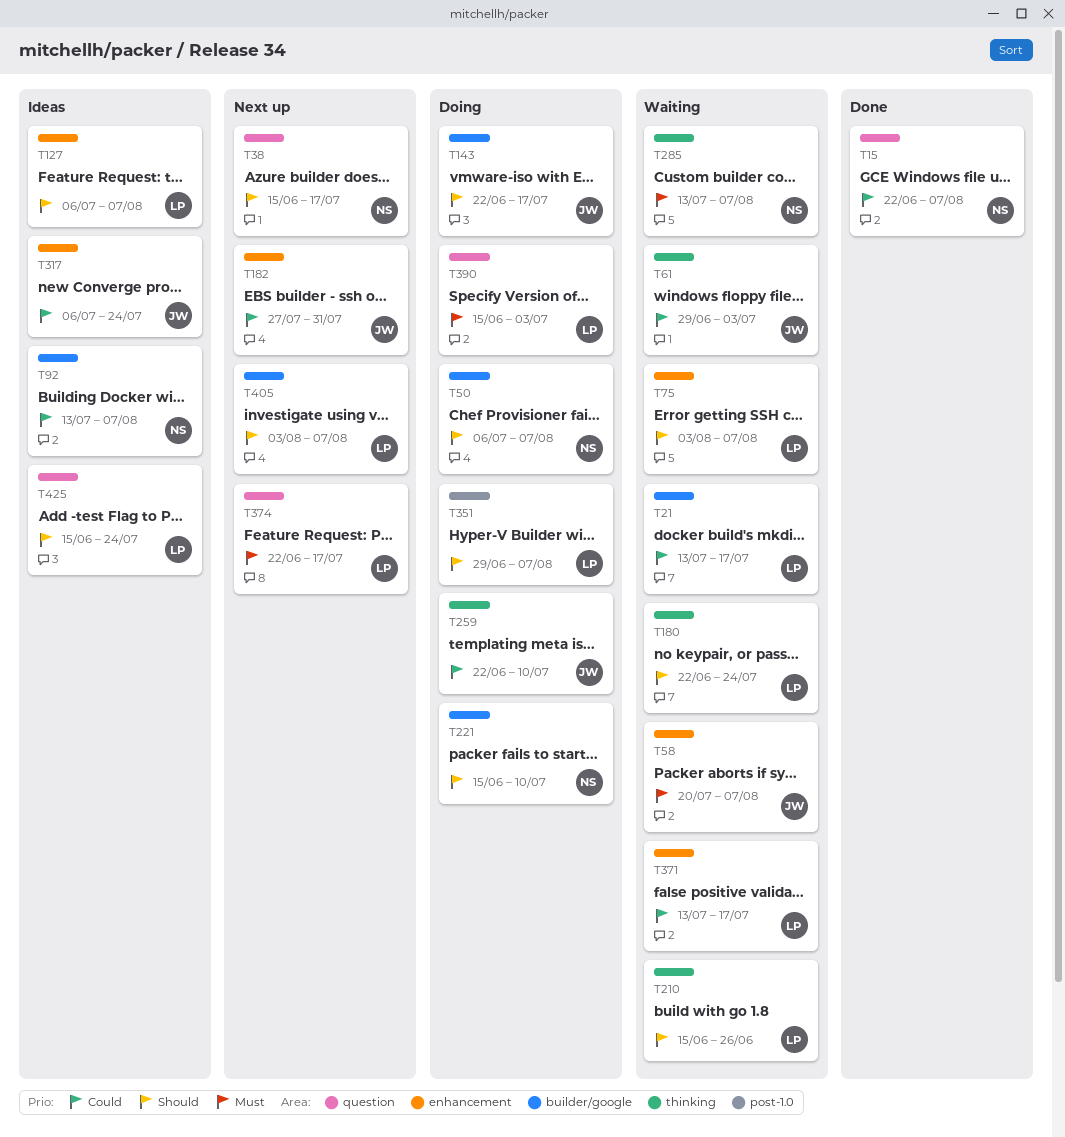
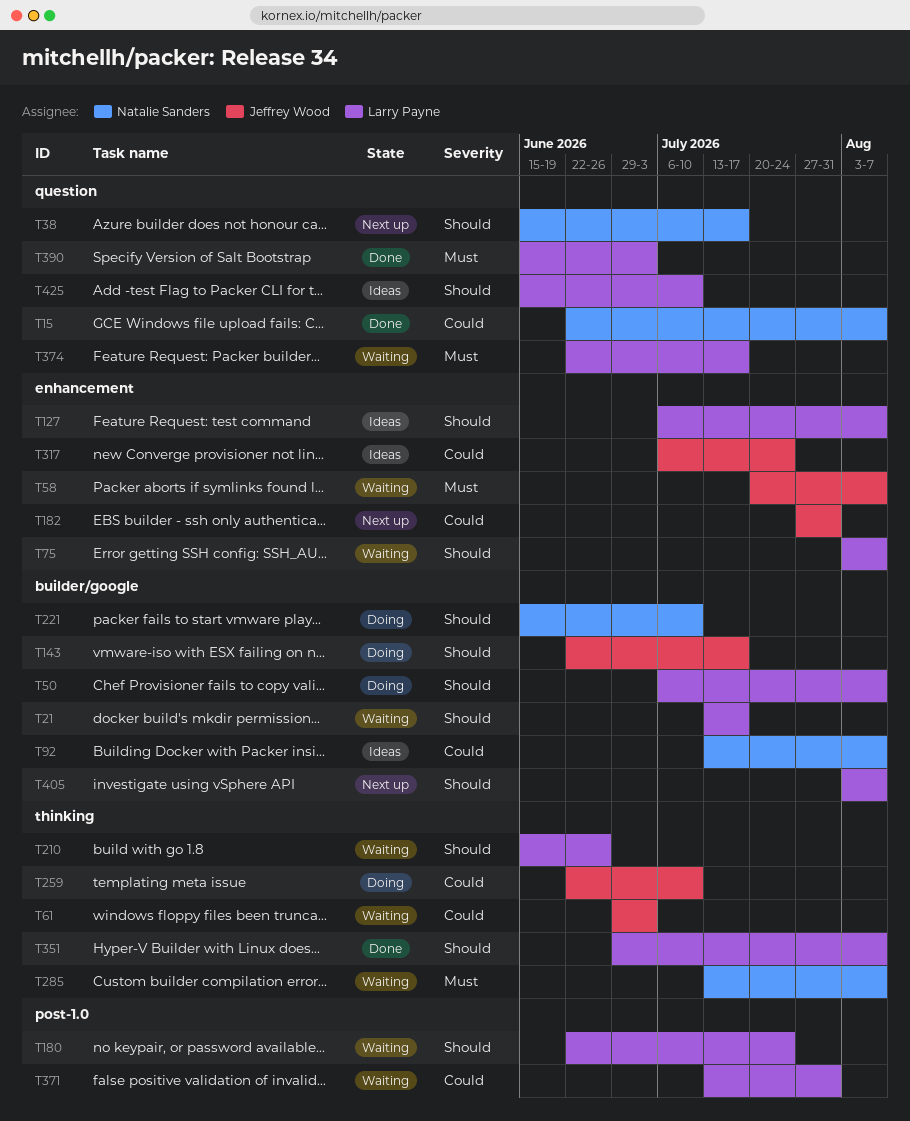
T21, priority: Could -> Should
T50, owner: Natalie Sanders -> Larry Payne
T180, label: thinking -> post-1.0
T351, status: Doing -> Done
T351, label: post-1.0 -> thinking
T371, label: enhancement -> post-1.0
T371, due: Jul 17 -> Jul 31
T374, status: Next up -> Waiting
T390, status: Doing -> Done
T425, due: Jul 24 -> Jul 10

